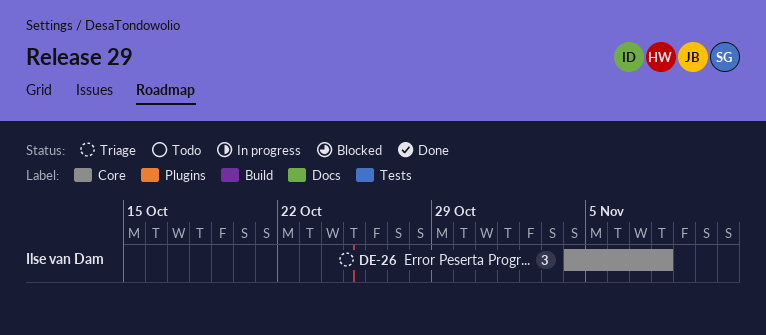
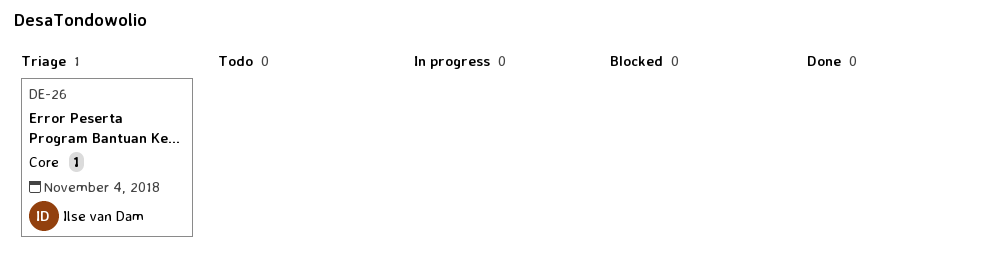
DE-26, estimate: 3 -> 1
DE-26, due: Nov 8 -> Nov 4

